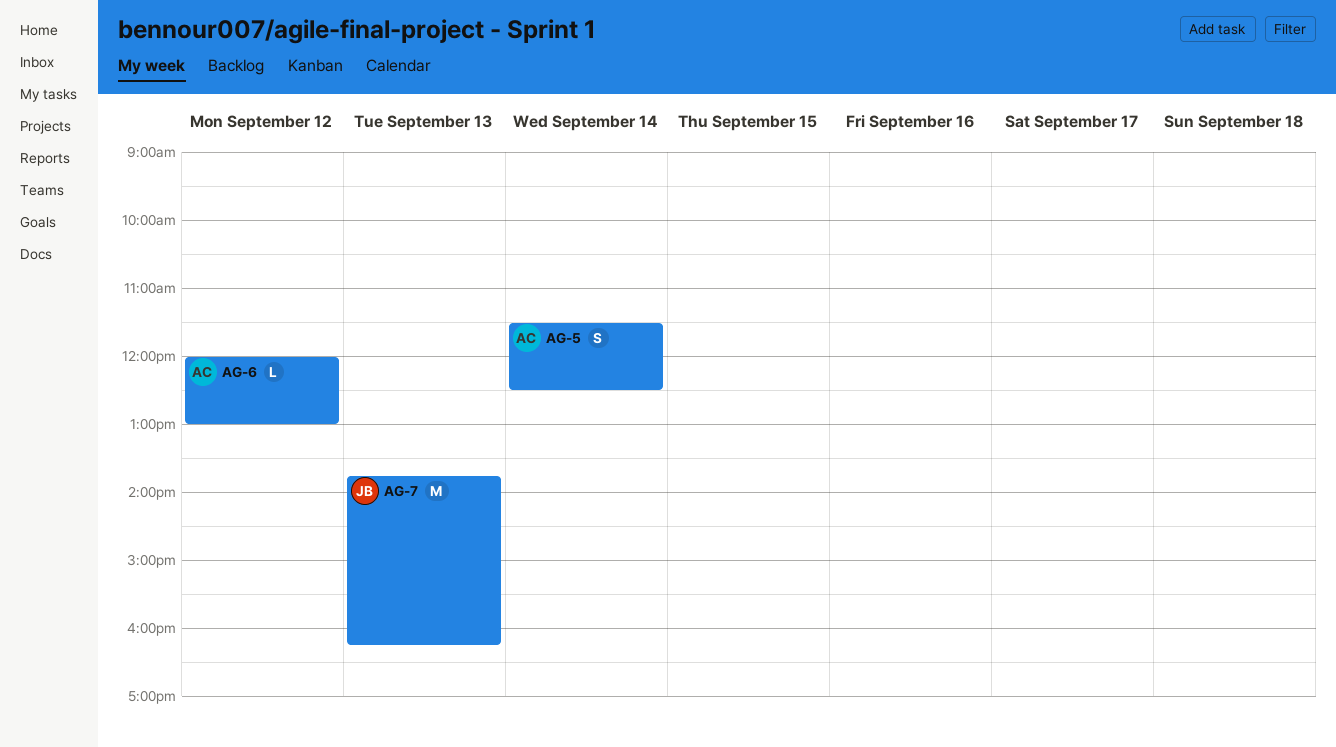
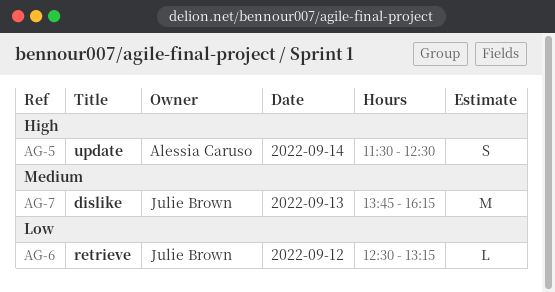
AG-6, owner: Alessia Caruso -> Julie Brown
AG-6, begins: 12:00 -> 12:30
AG-6, ends: 13:00 -> 13:15

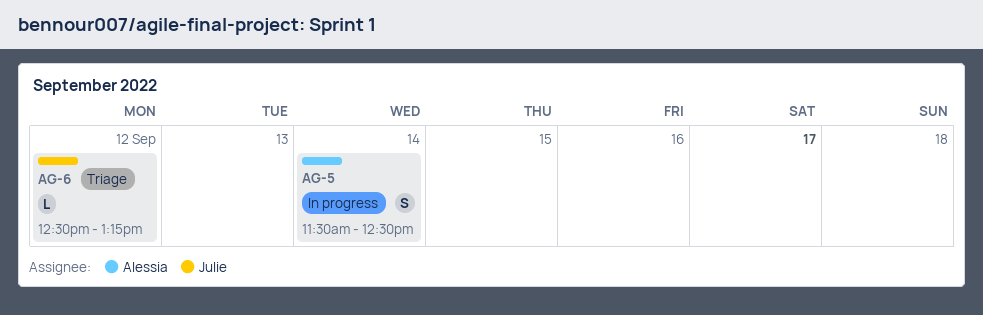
AG-7: present -> none

